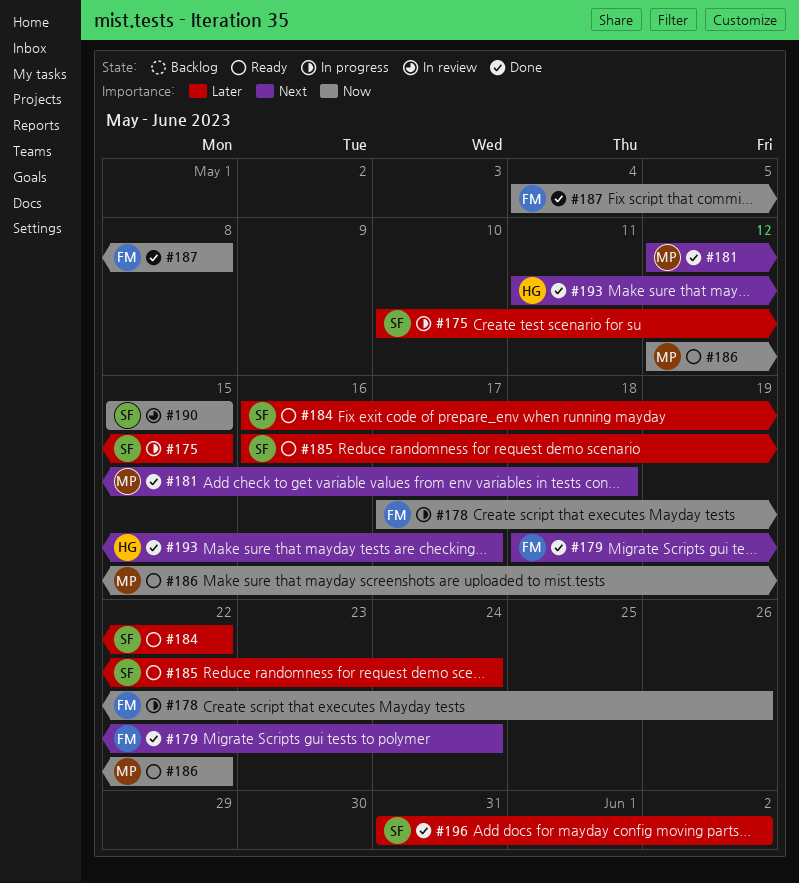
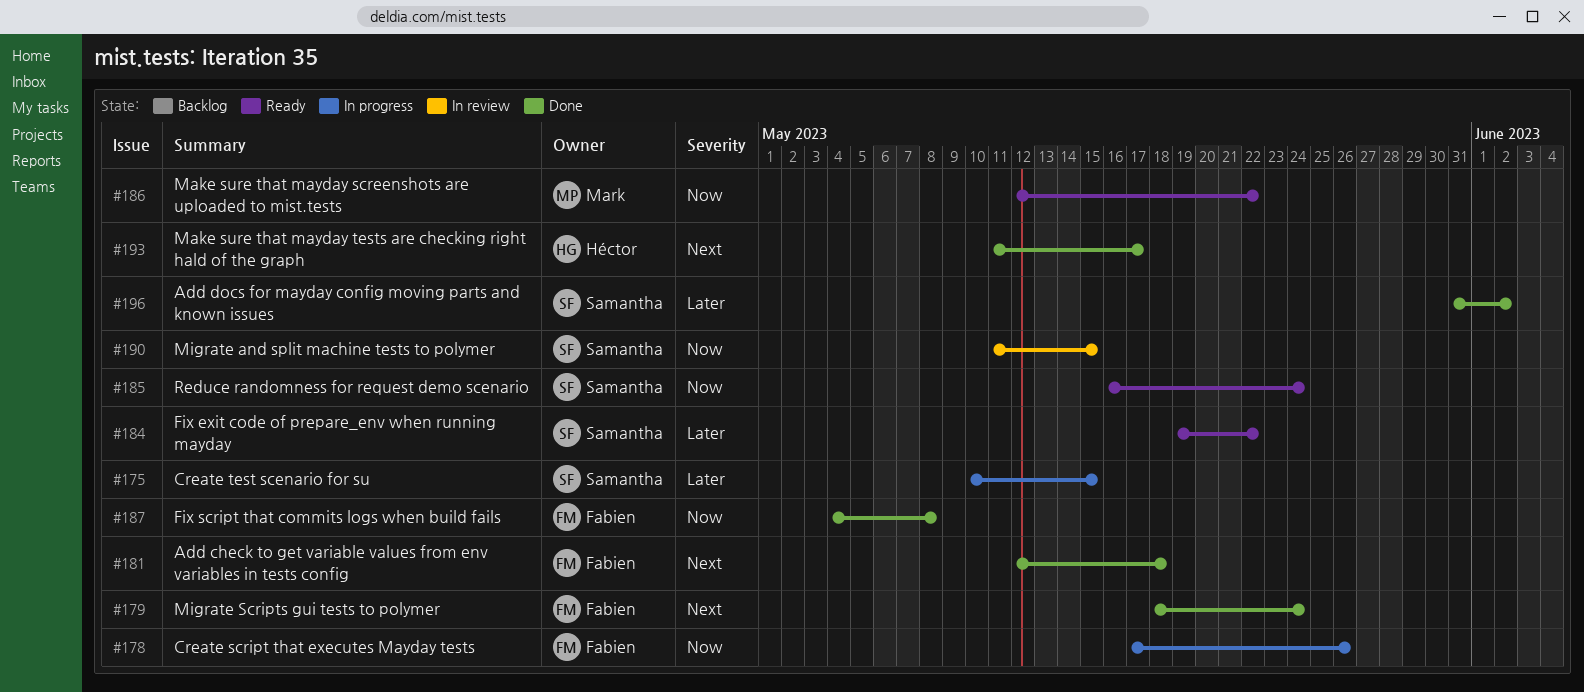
#181, owner: Mark -> Fabien
#184, start: May 16 -> May 19
#185, priority: Later -> Now
#190, start: May 15 -> May 11

